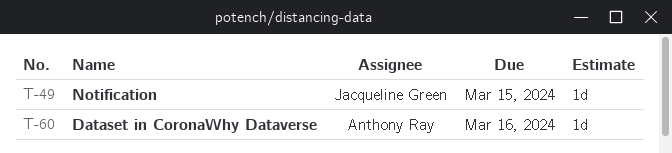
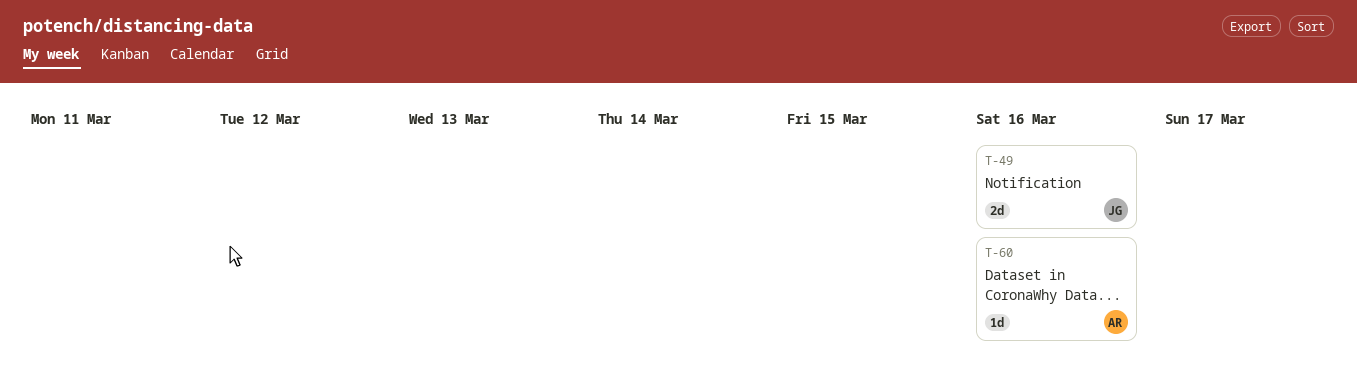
T-49, estimate: 1d -> 2d
T-49, due: Mar 15 -> Mar 16

